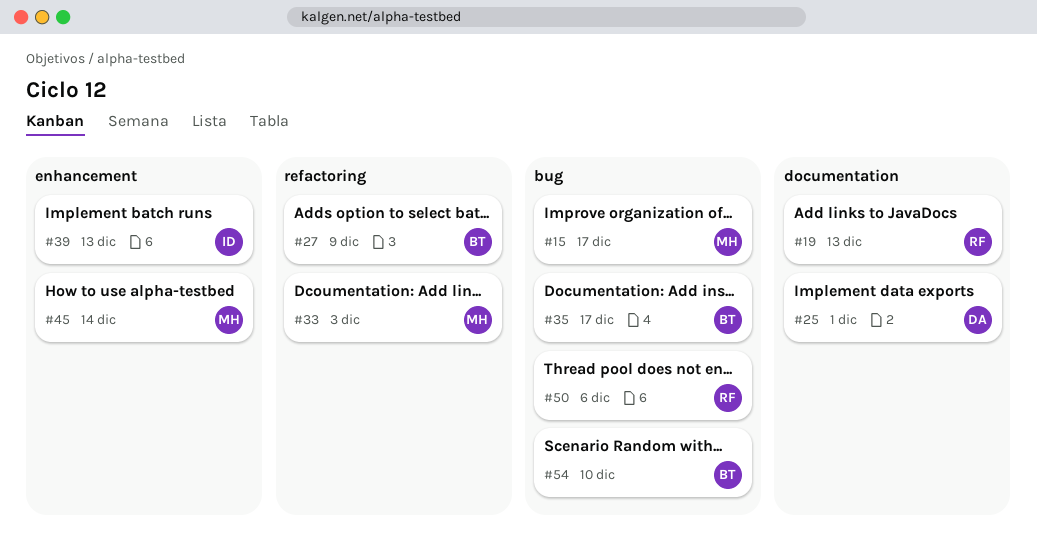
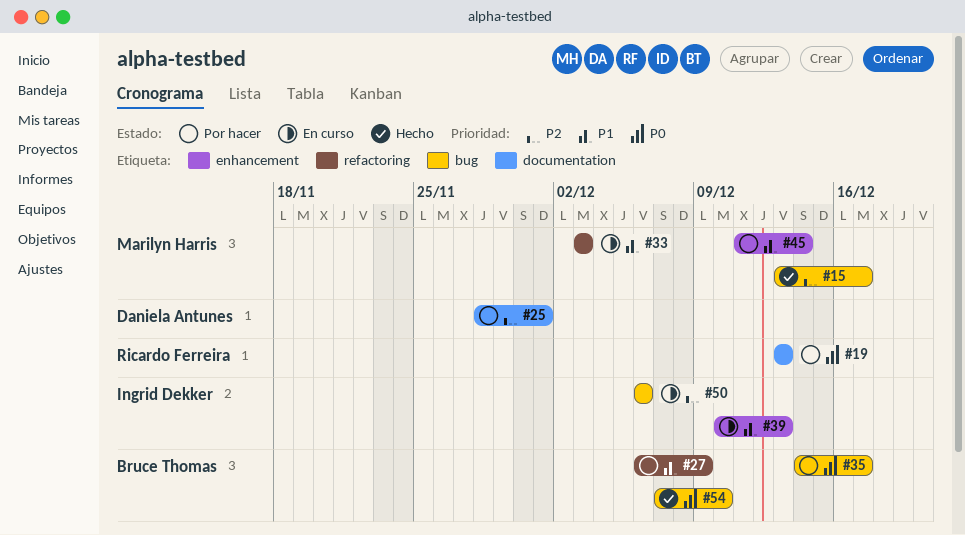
#50, owner: Ricardo Ferreira -> Ingrid Dekker

